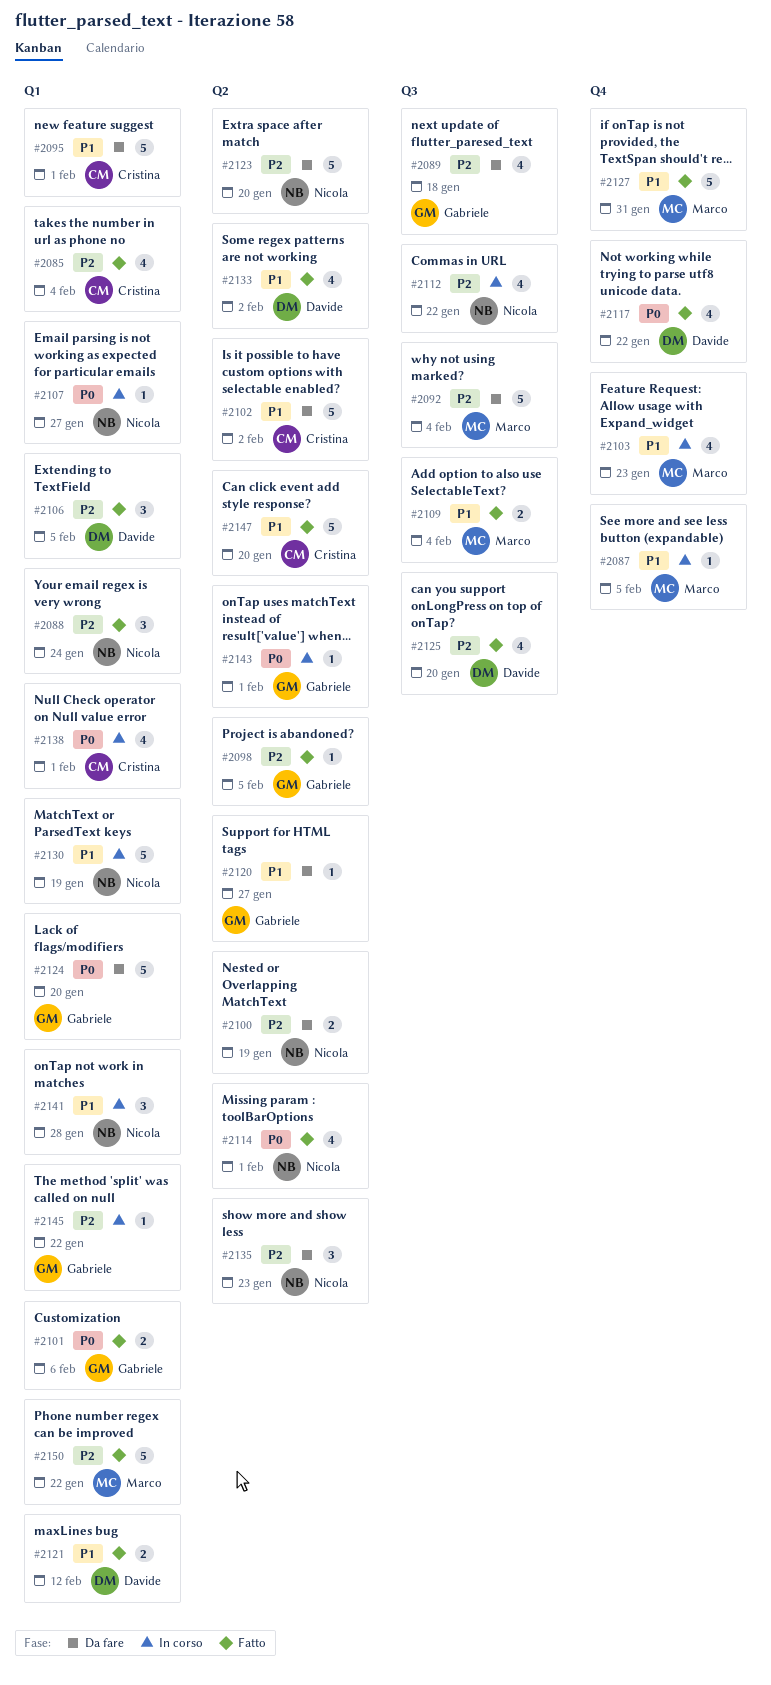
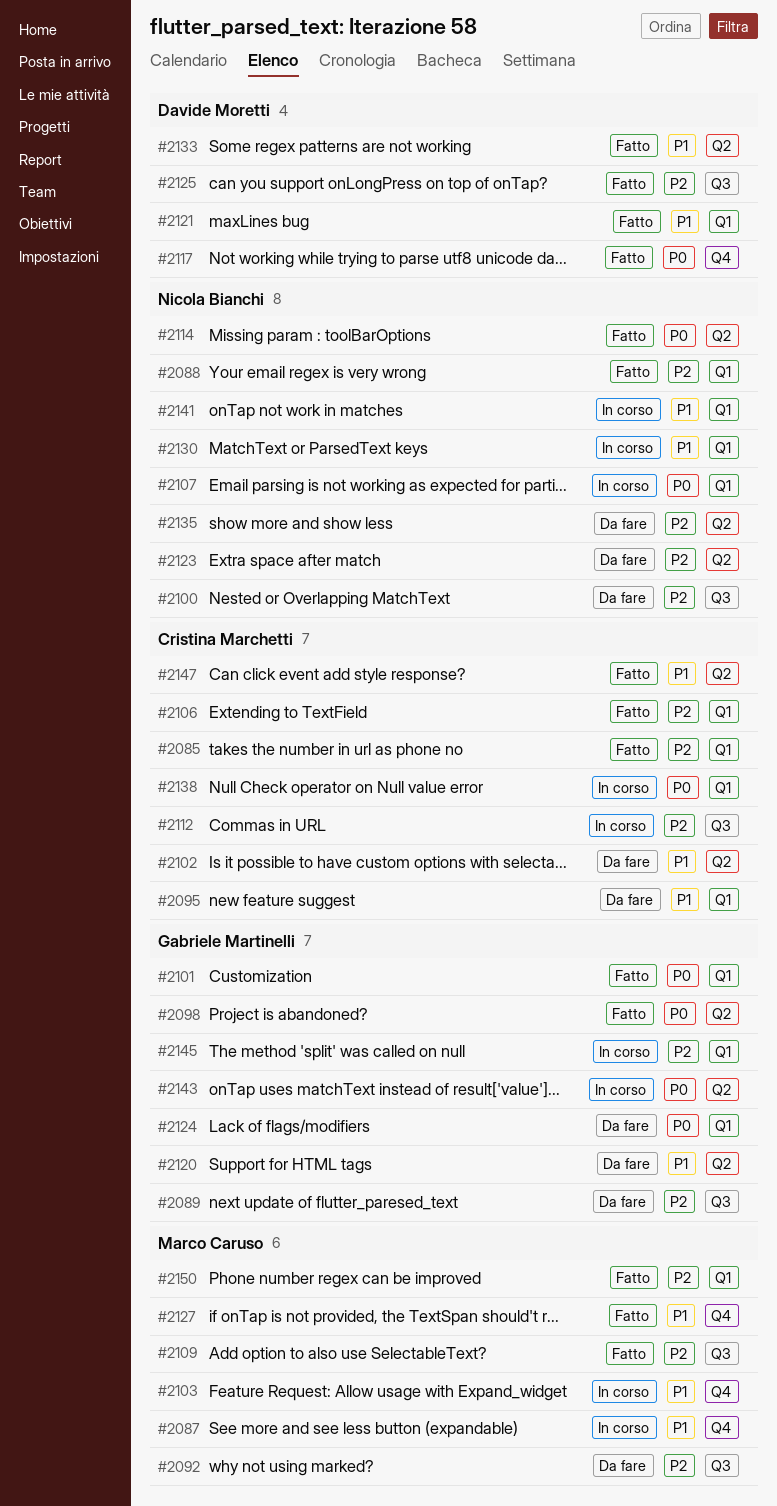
#2098, priority: P2 -> P0
#2100, label: Q2 -> Q3
#2106, owner: Davide Moretti -> Cristina Marchetti
#2109, priority: P1 -> P2
#2112, owner: Nicola Bianchi -> Cristina Marchetti

